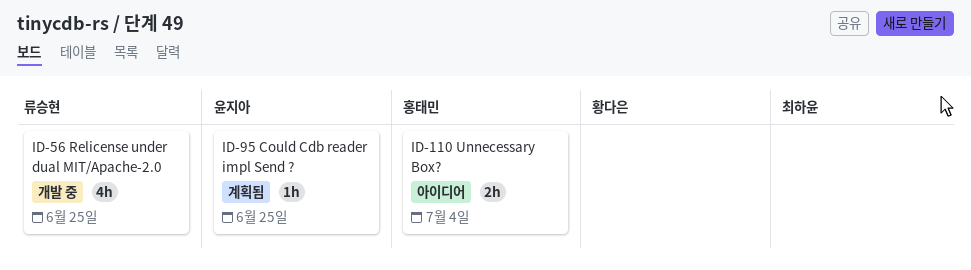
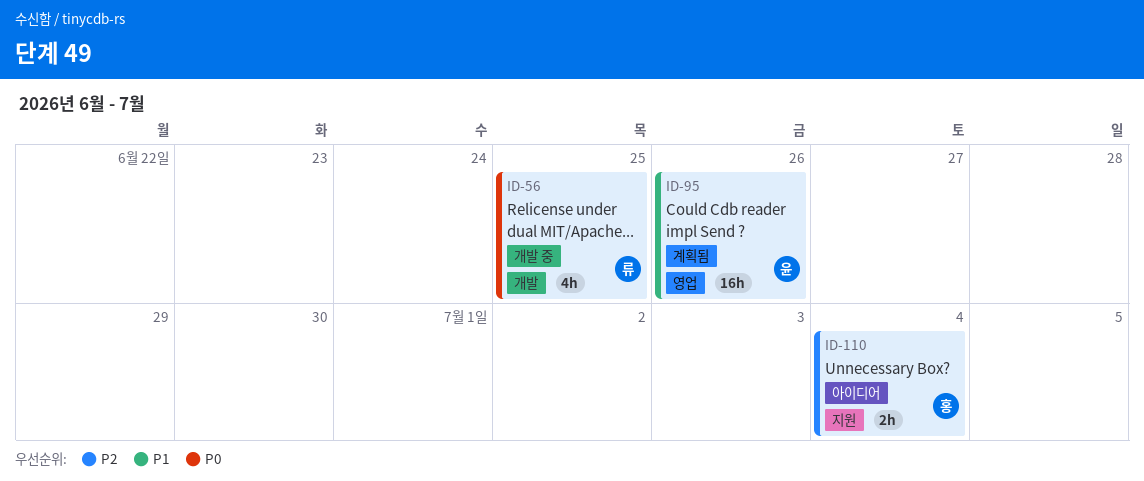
ID-95, estimate: 1h -> 16h
ID-95, due: Jun 25 -> Jun 26

